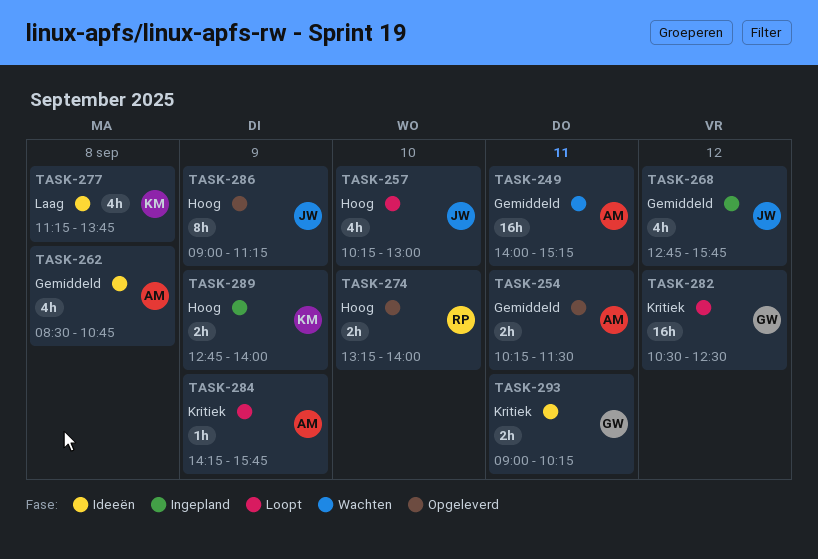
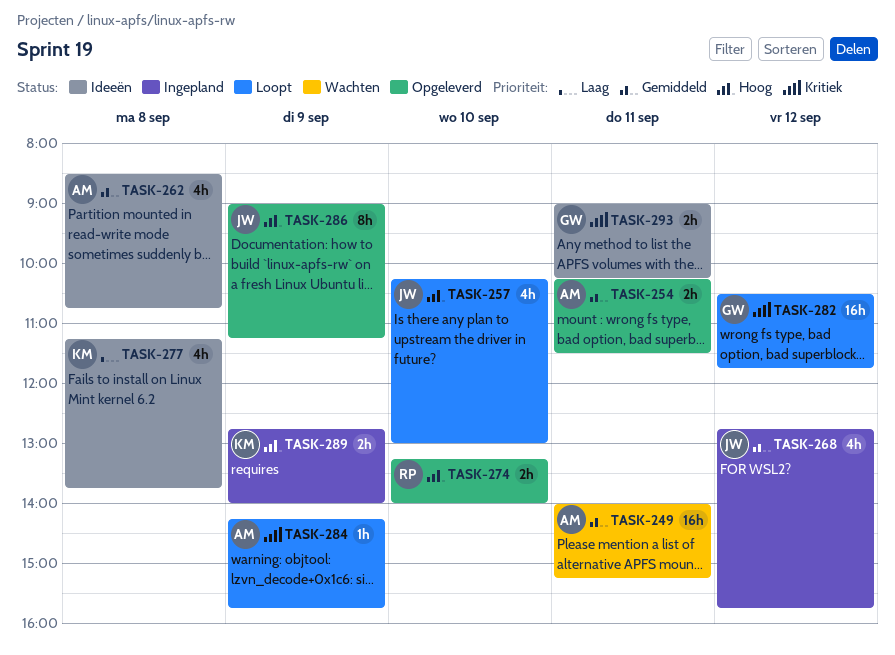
TASK-282, ends: 12:30 -> 11:45

